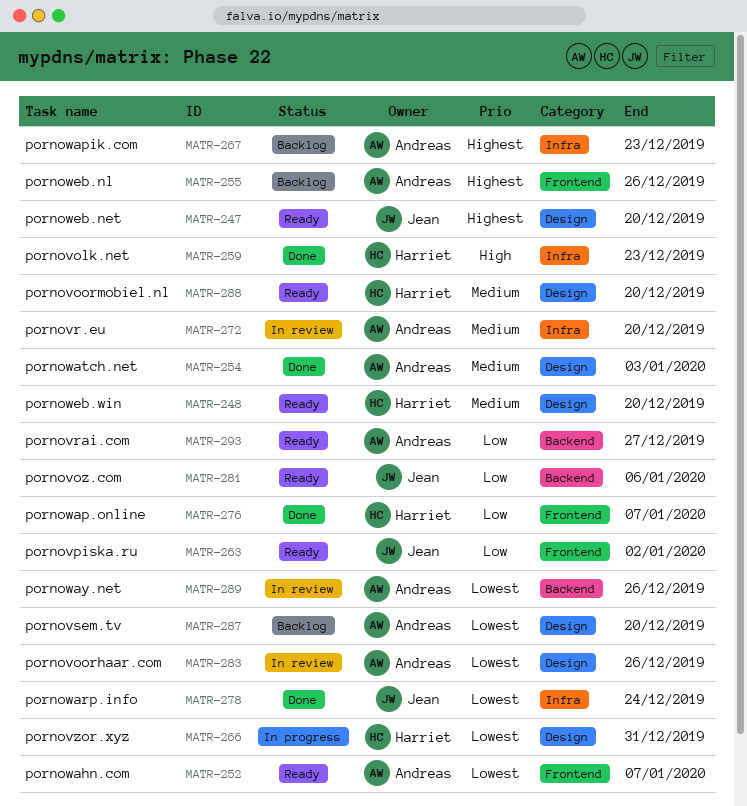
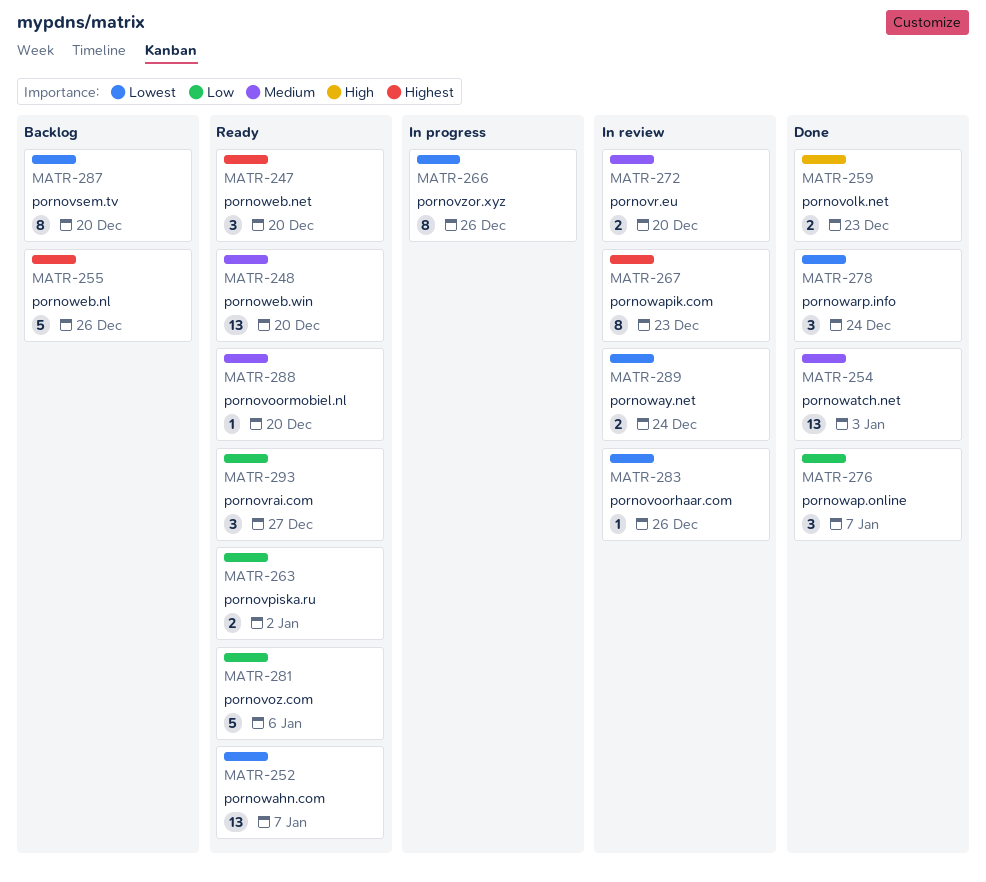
MATR-266, due: Dec 31 -> Dec 26
MATR-267, status: Backlog -> In review
MATR-289, due: Dec 26 -> Dec 24

